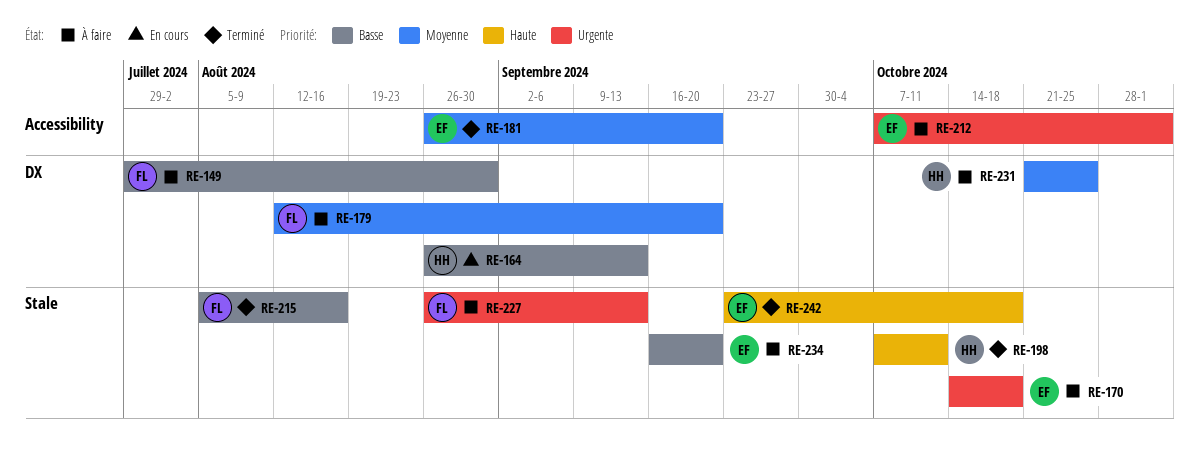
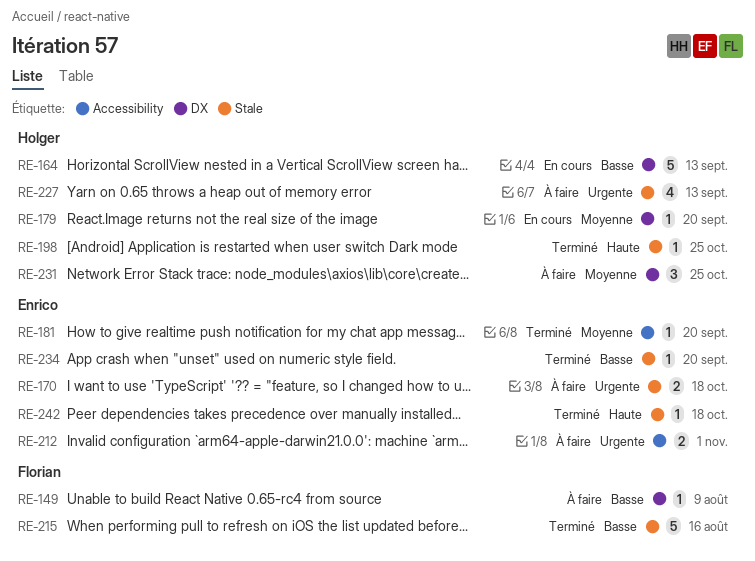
RE-149, due: Aug 30 -> Aug 9
RE-179, status: À faire -> En cours
RE-179, owner: Florian -> Holger
RE-198, due: Oct 11 -> Oct 25
RE-227, owner: Florian -> Holger
RE-234, status: À faire -> Terminé

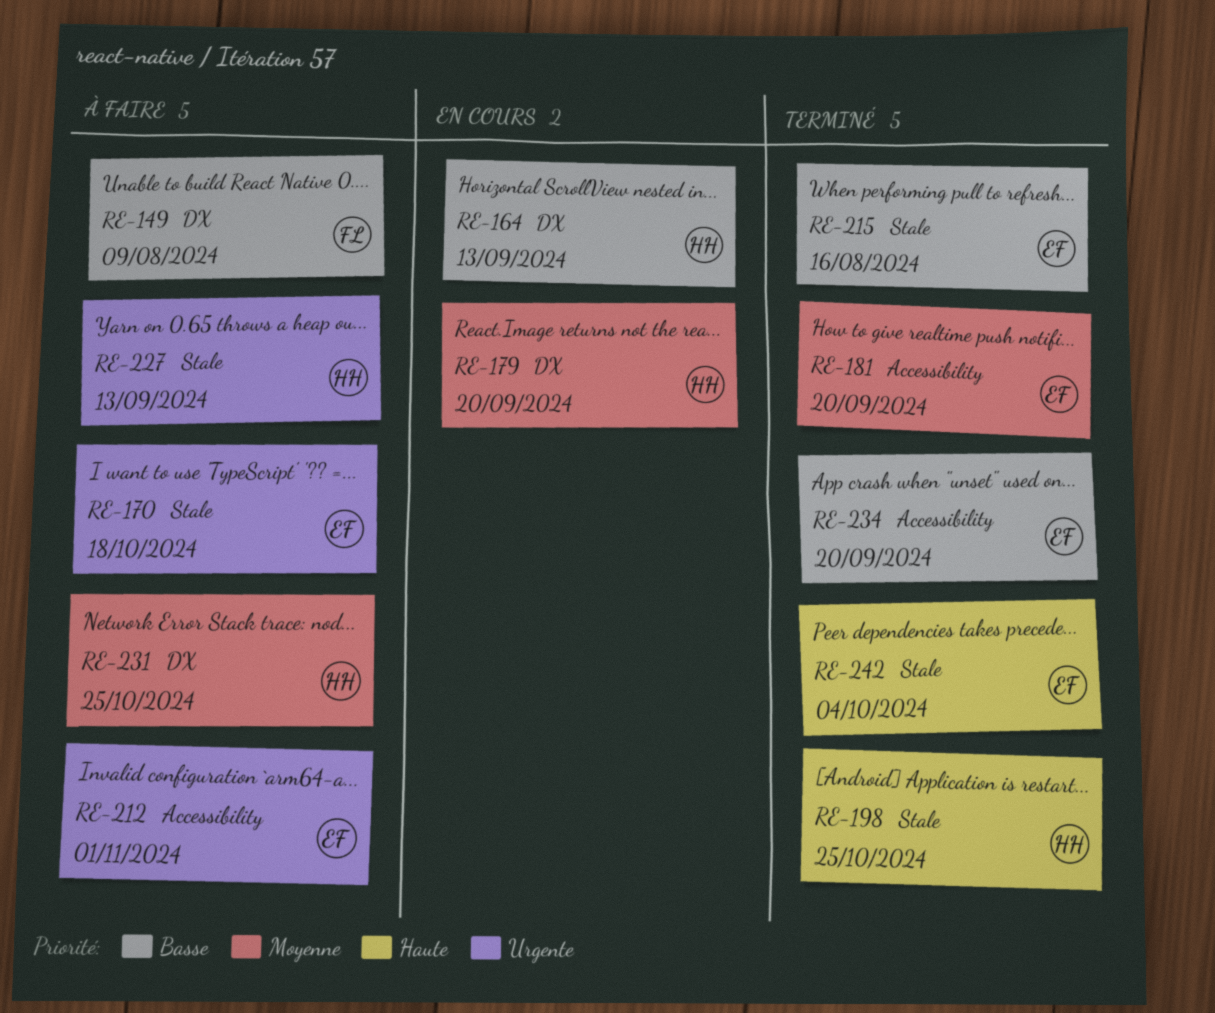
RE-215, owner: Florian -> Enrico
RE-234, label: Stale -> Accessibility
RE-242, due: Oct 18 -> Oct 4

